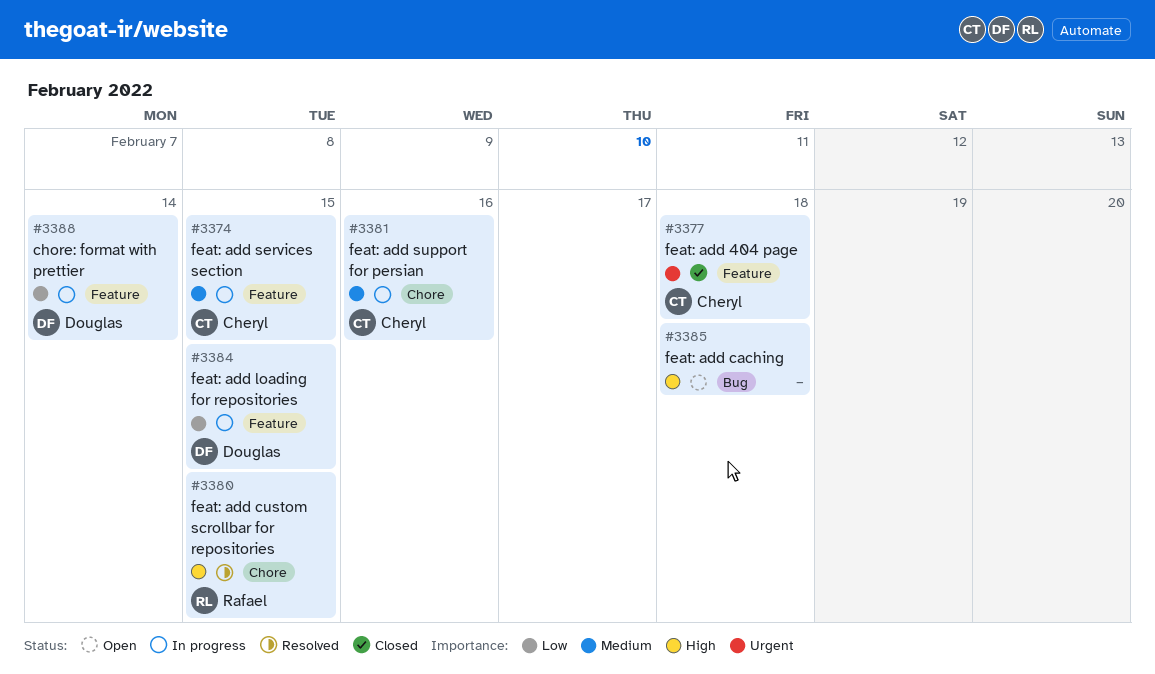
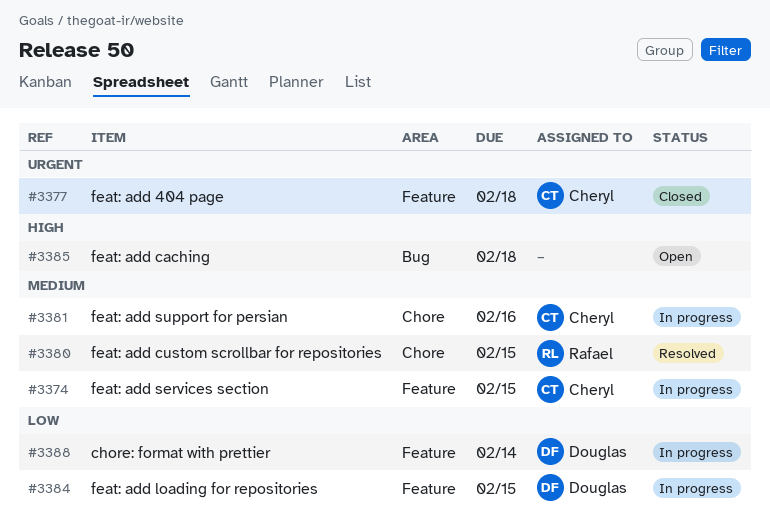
#3380, priority: High -> Medium

